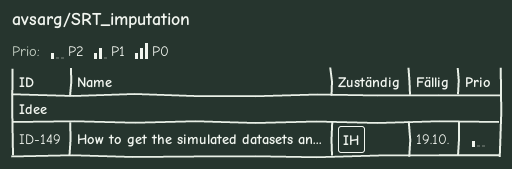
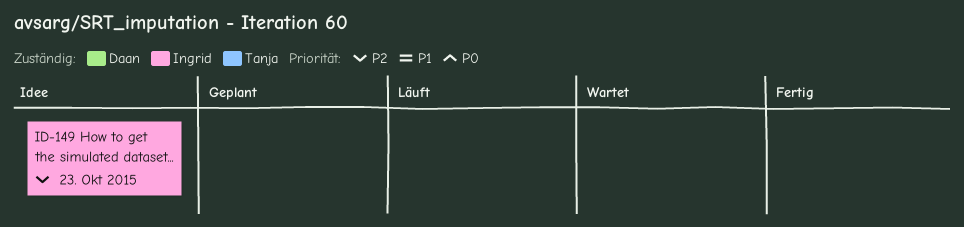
ID-149, due: Oct 19 -> Oct 23

